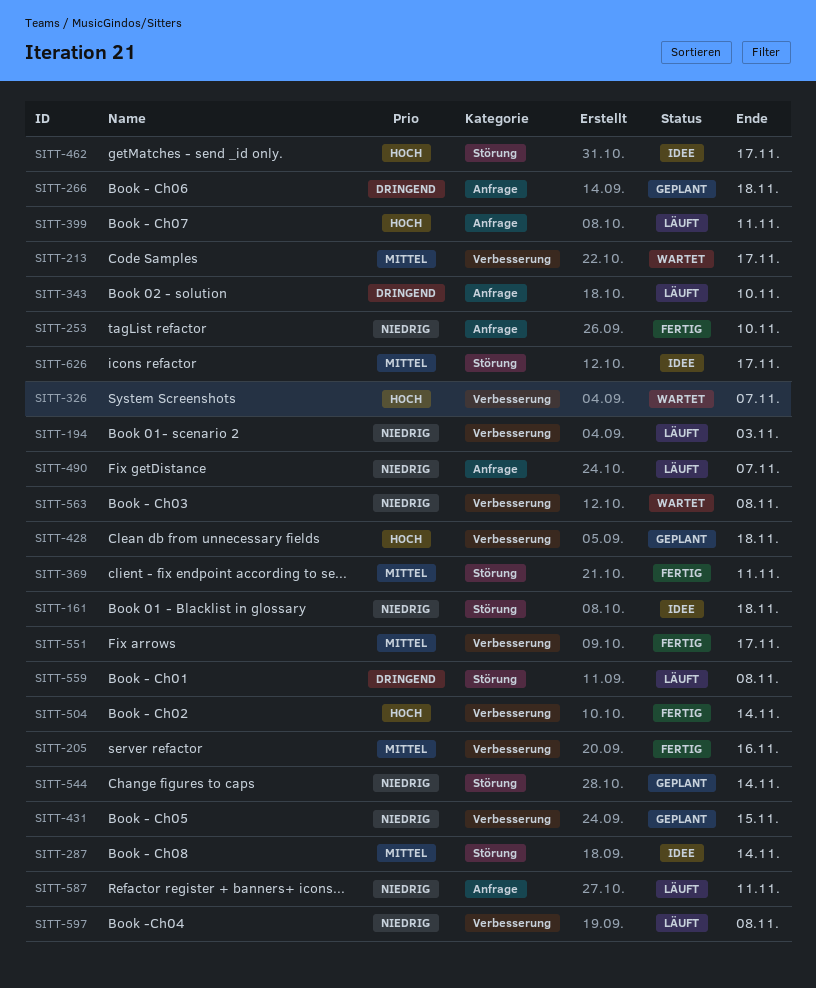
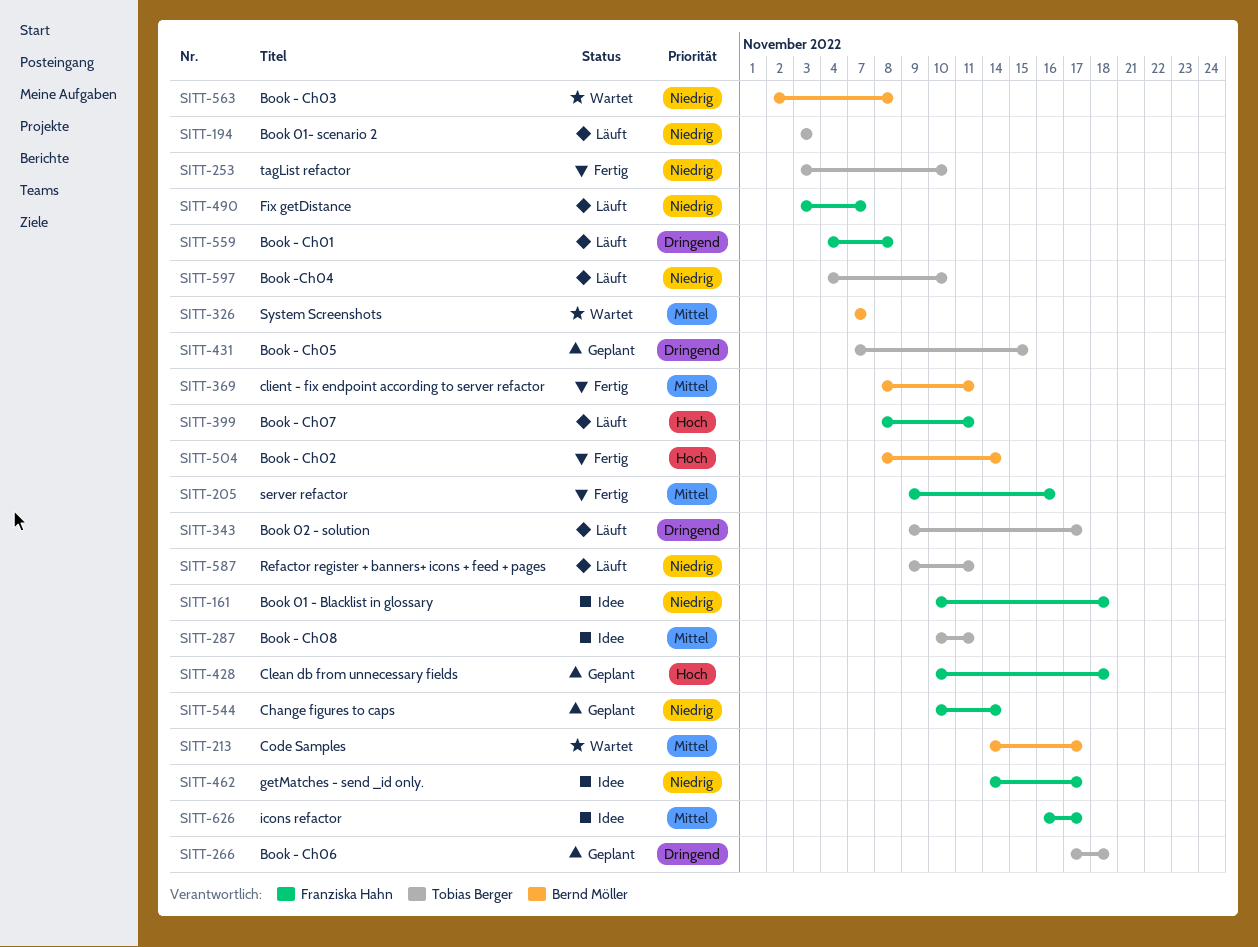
SITT-287, due: Nov 14 -> Nov 11
SITT-326, priority: Hoch -> Mittel
SITT-343, due: Nov 10 -> Nov 17
SITT-431, priority: Niedrig -> Dringend
SITT-462, priority: Hoch -> Niedrig
SITT-551: present -> none
SITT-597, due: Nov 8 -> Nov 10

